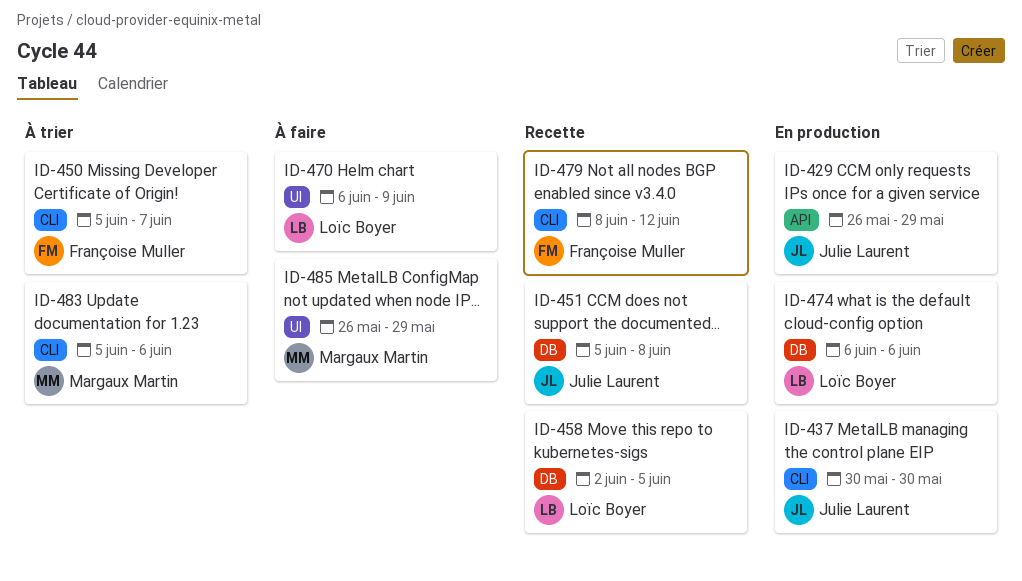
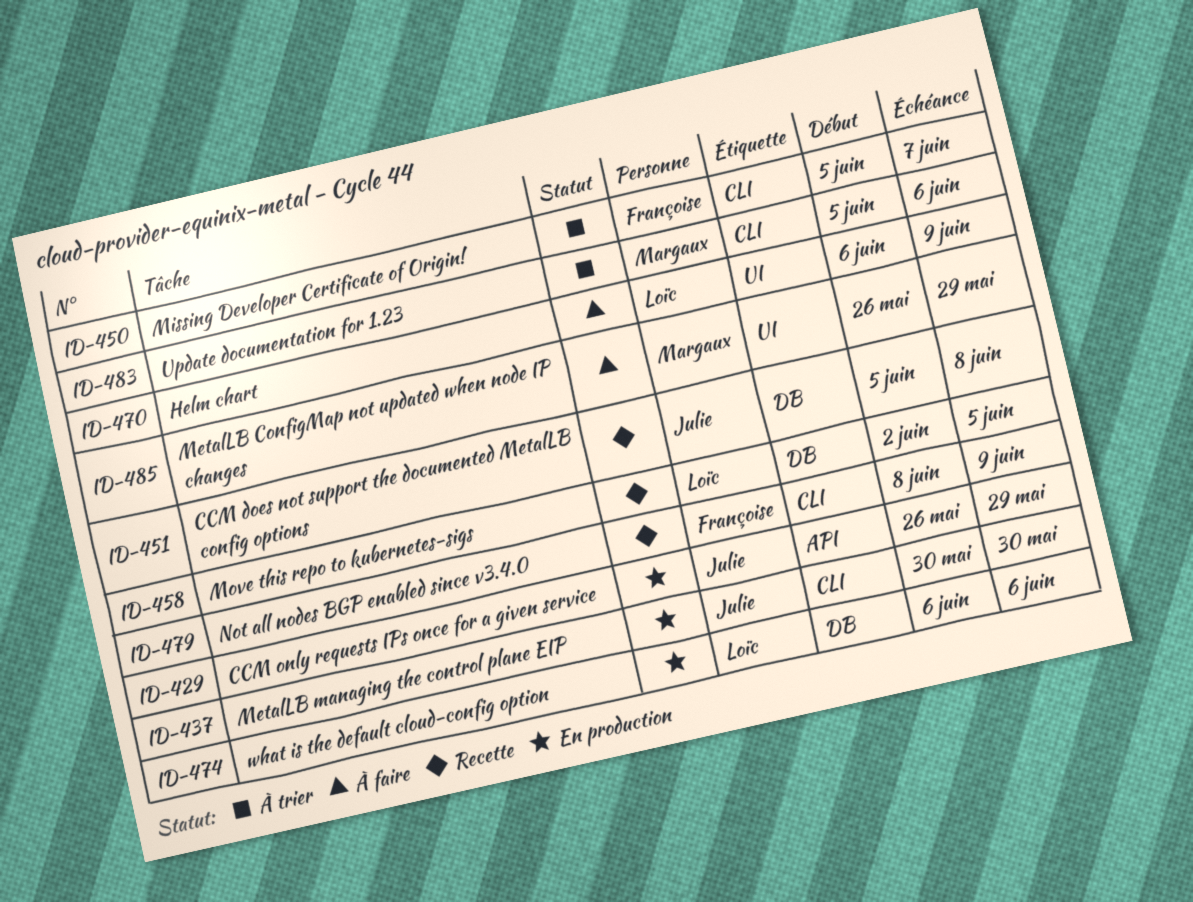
ID-479, due: Jun 12 -> Jun 9

